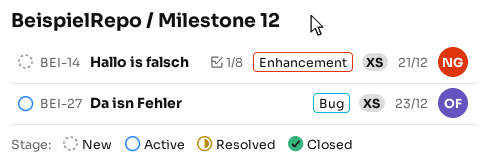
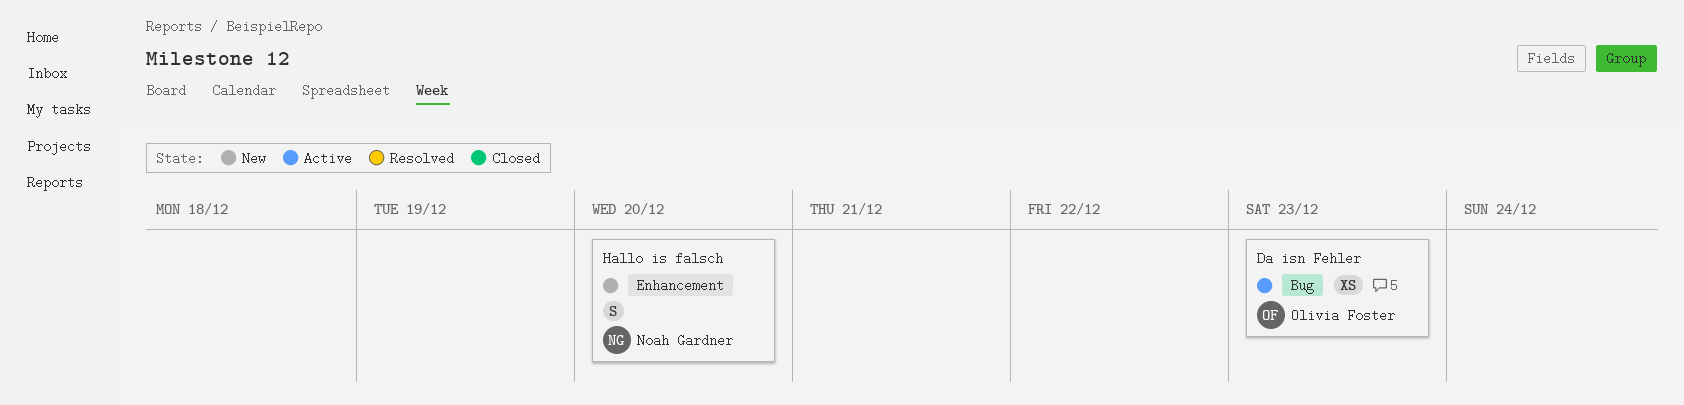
Hallo is falsch, estimate: XS -> S
Hallo is falsch, due: Dec 21 -> Dec 20

